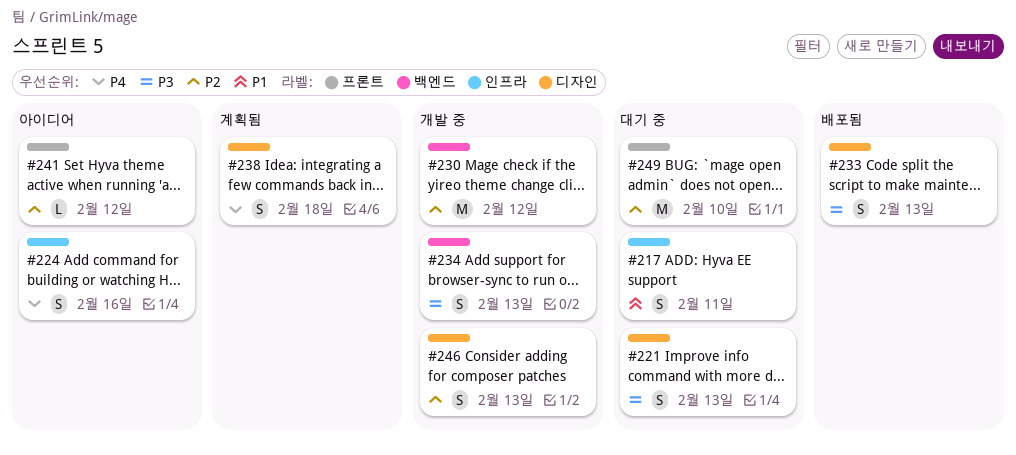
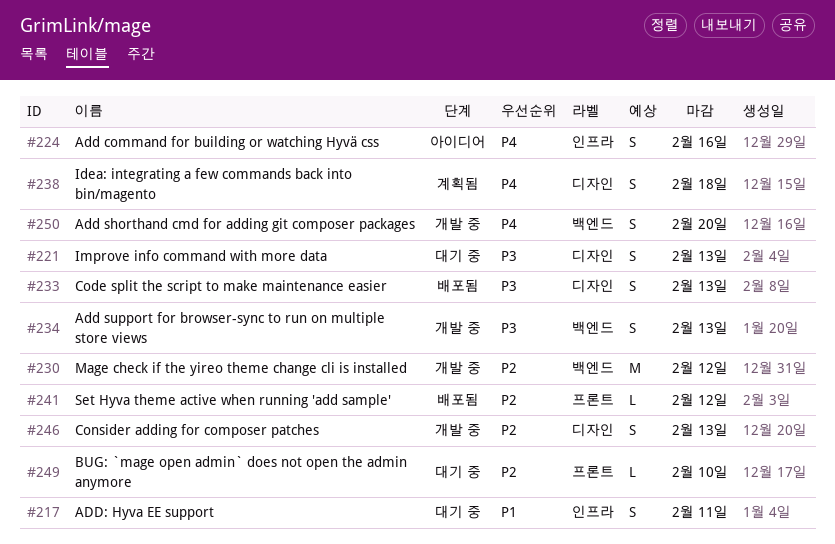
#241, status: 아이디어 -> 배포됨
#249, estimate: M -> L
#250: none -> present

